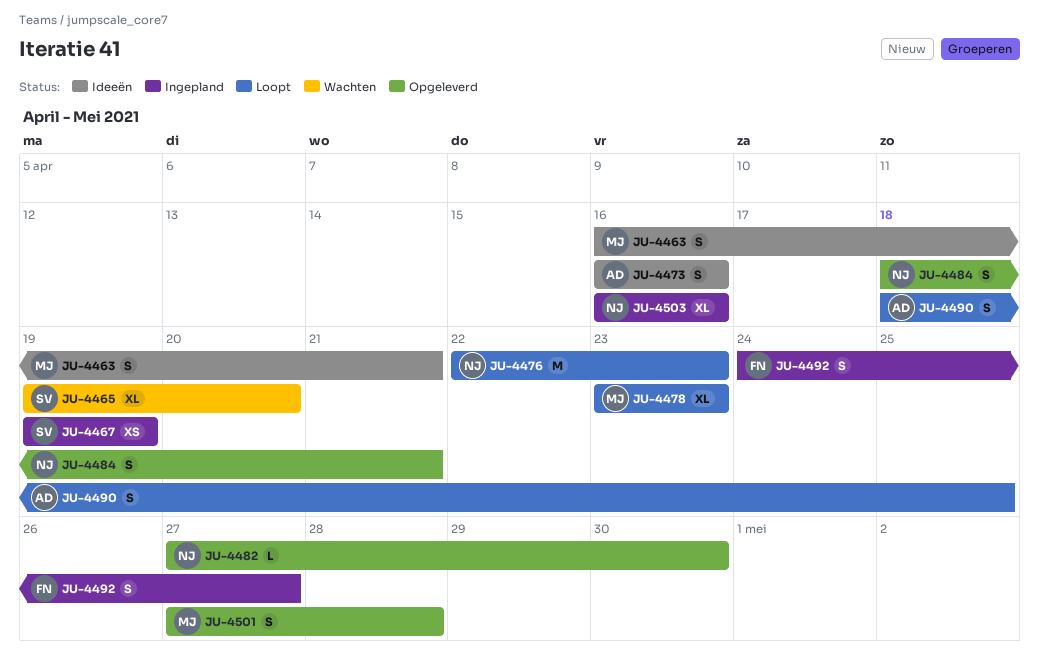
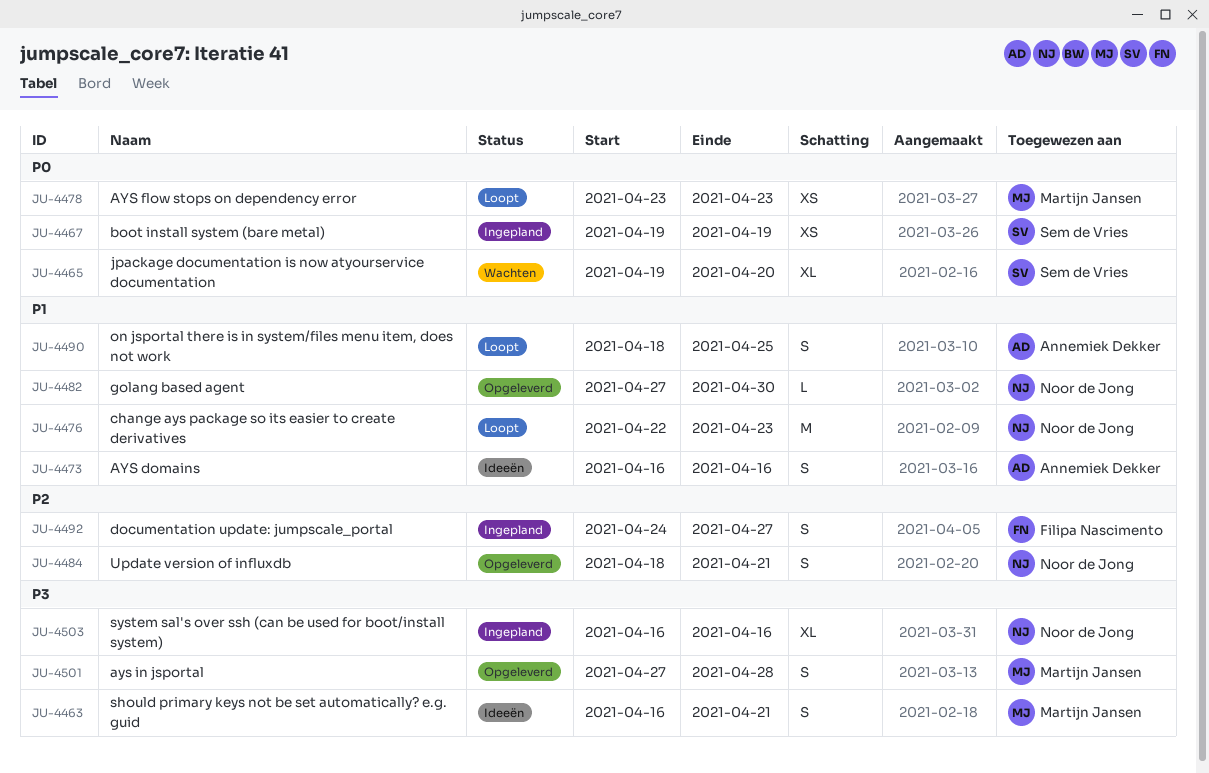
JU-4478, estimate: XL -> XS

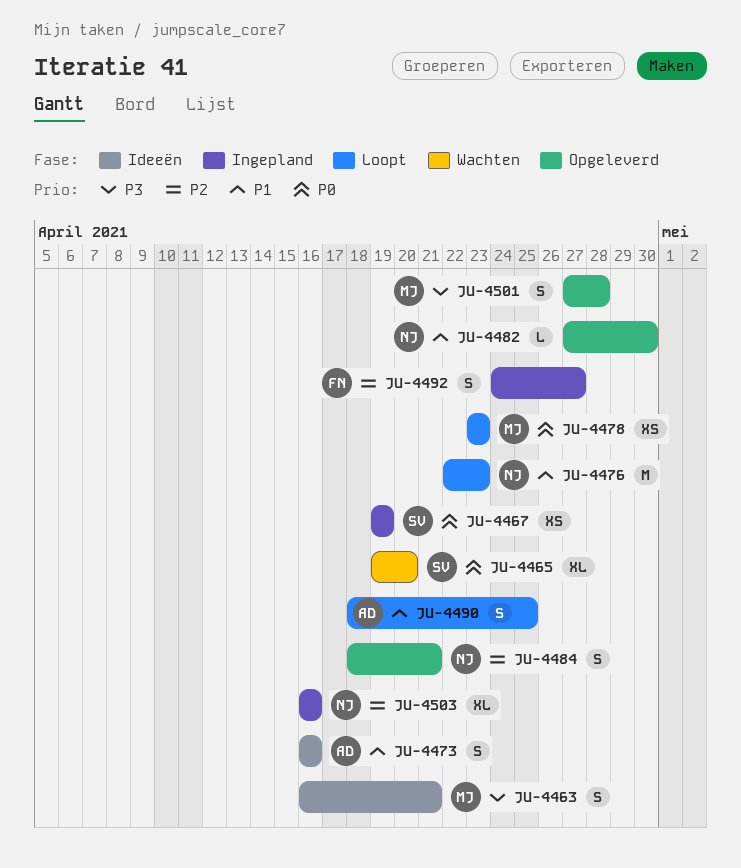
JU-4503, priority: P3 -> P2

